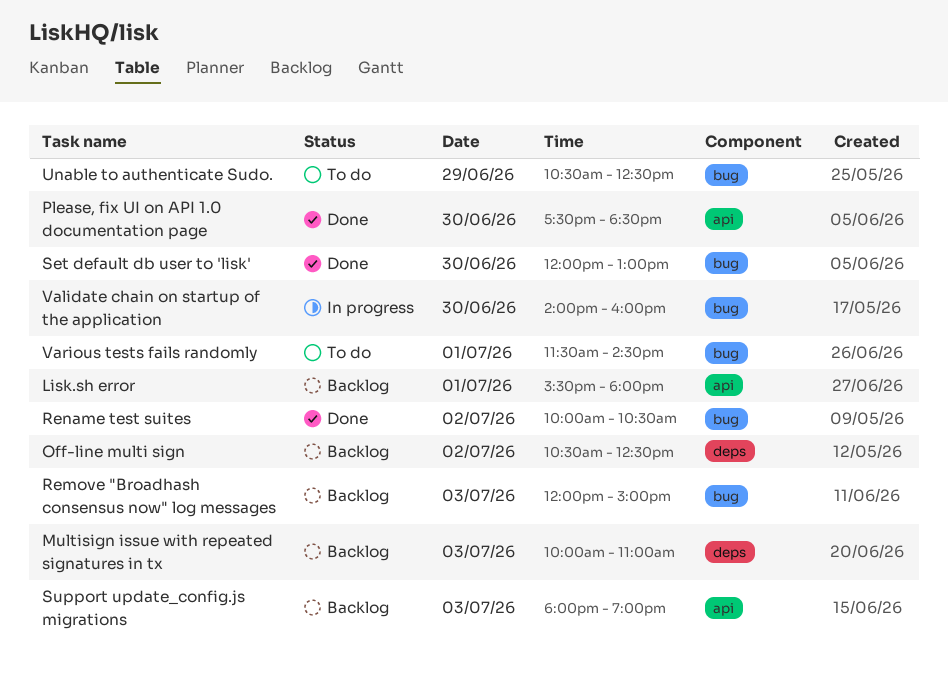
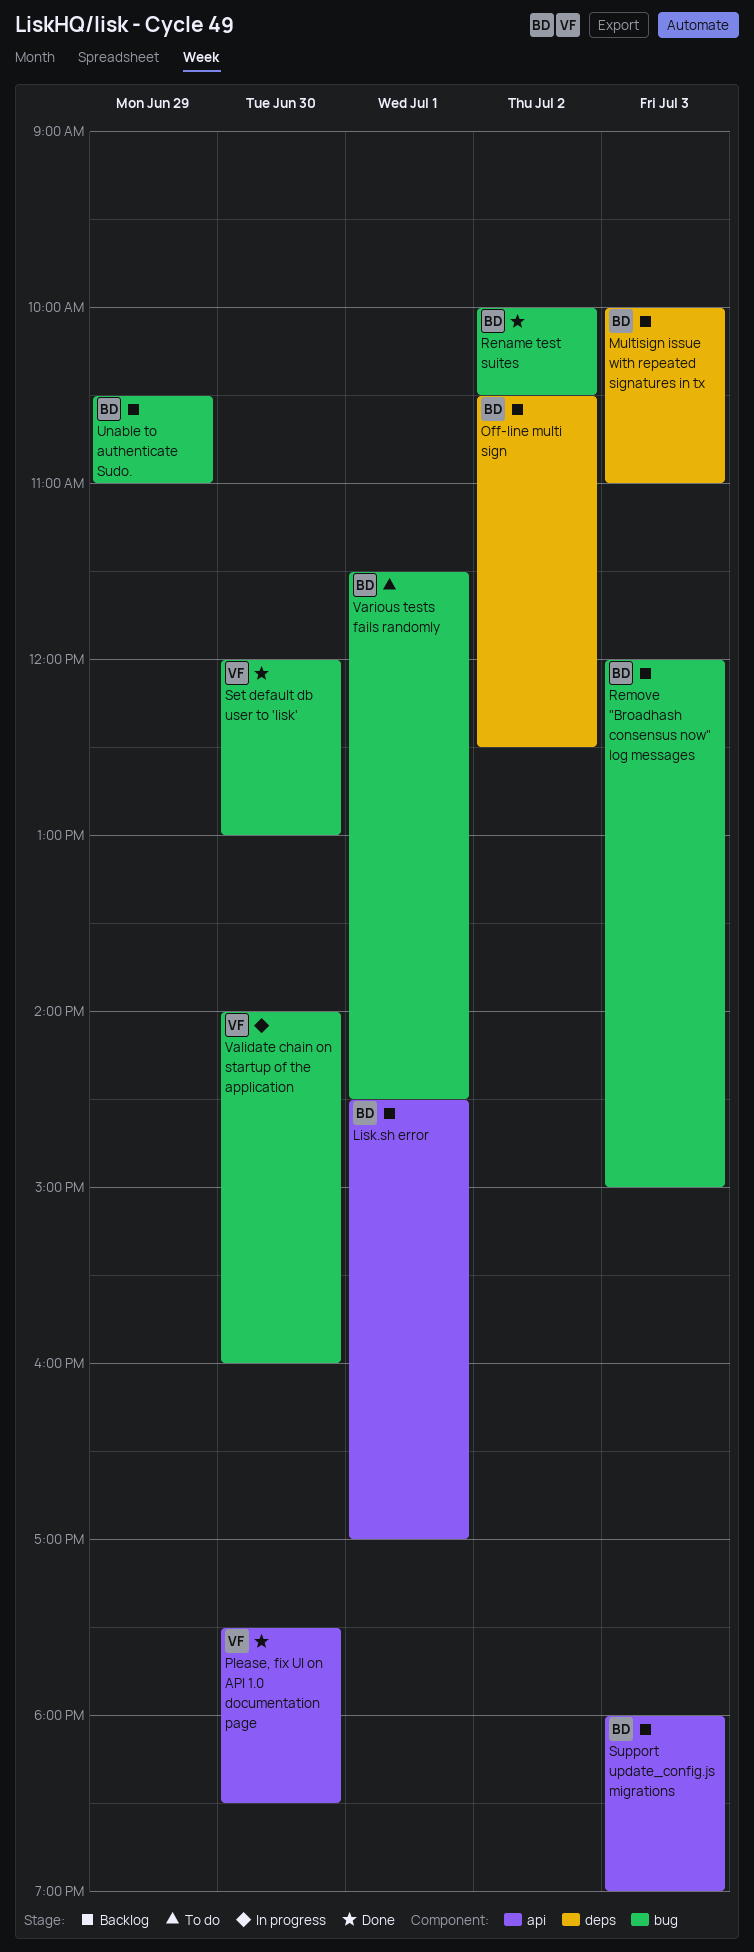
Lisk.sh error, begins: 15:30 -> 14:30
Lisk.sh error, ends: 18:00 -> 17:00
Unable to authenticate Sudo., status: To do -> Backlog
Unable to authenticate Sudo., ends: 12:30 -> 11:00

